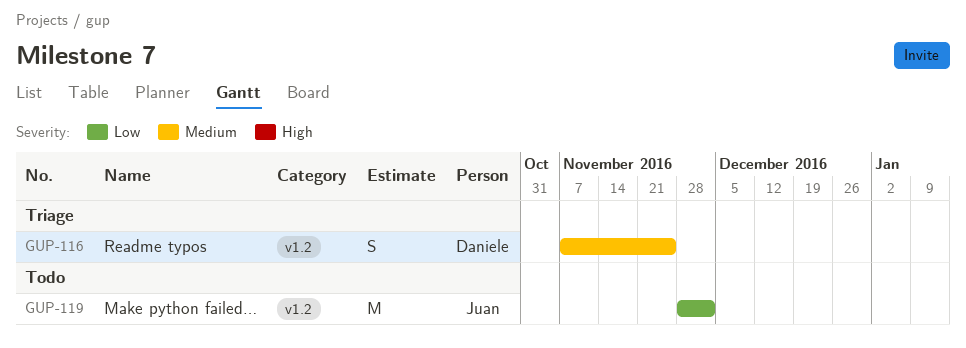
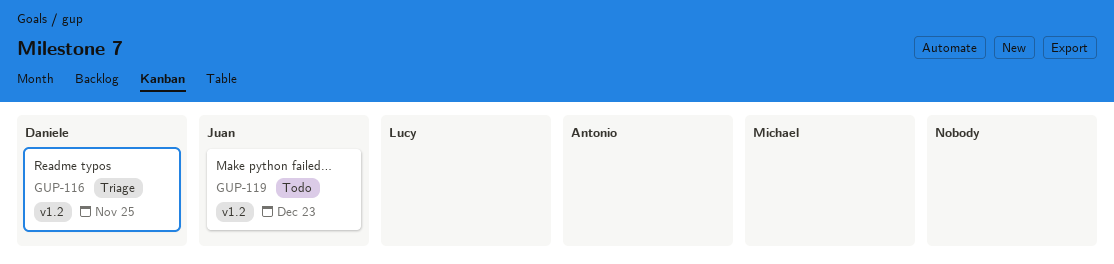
GUP-119, due: Dec 2 -> Dec 23

